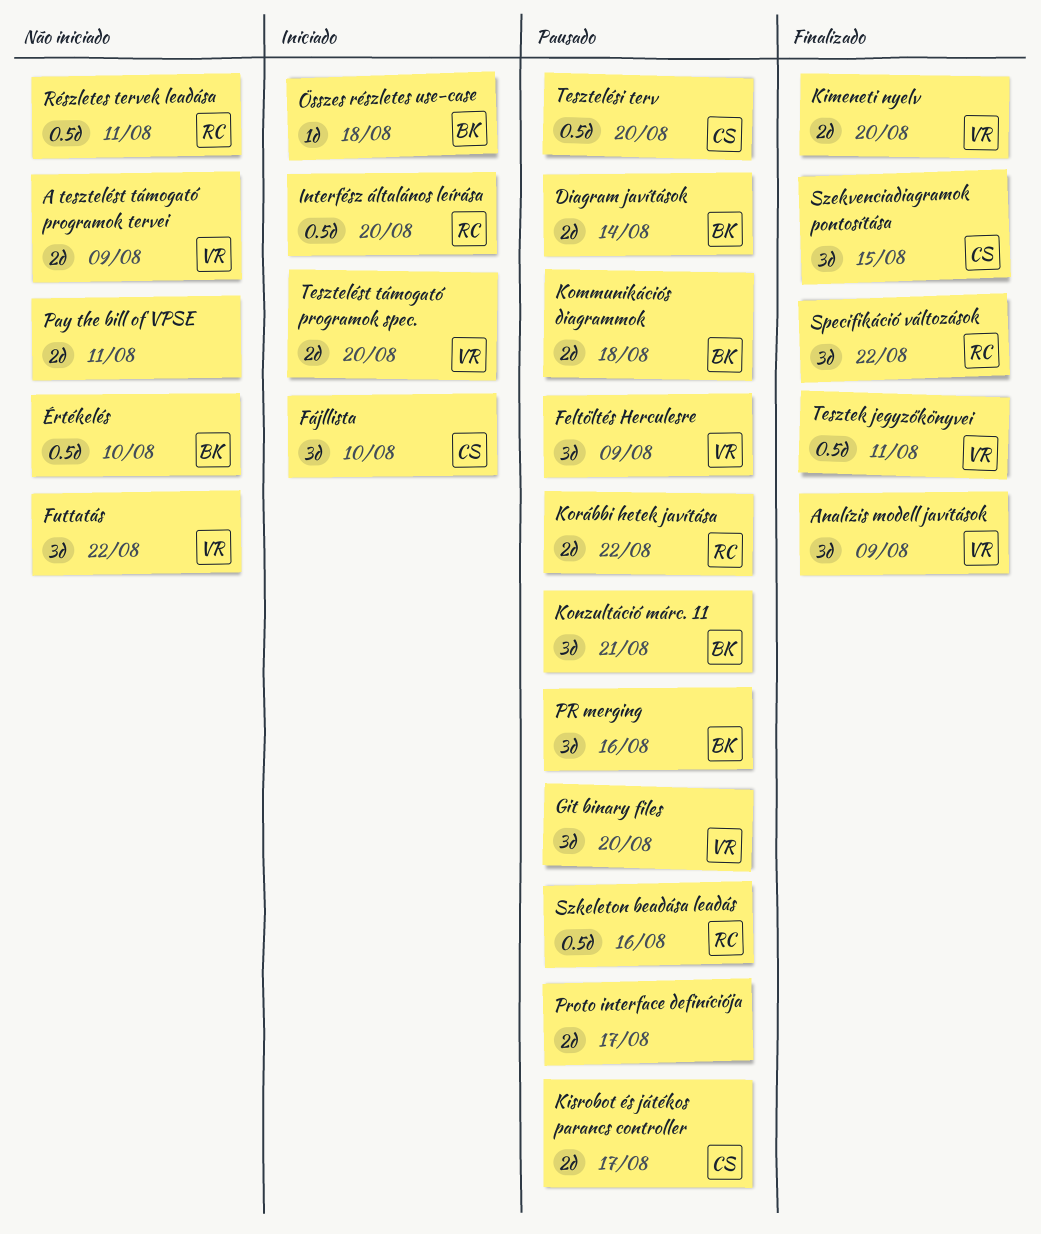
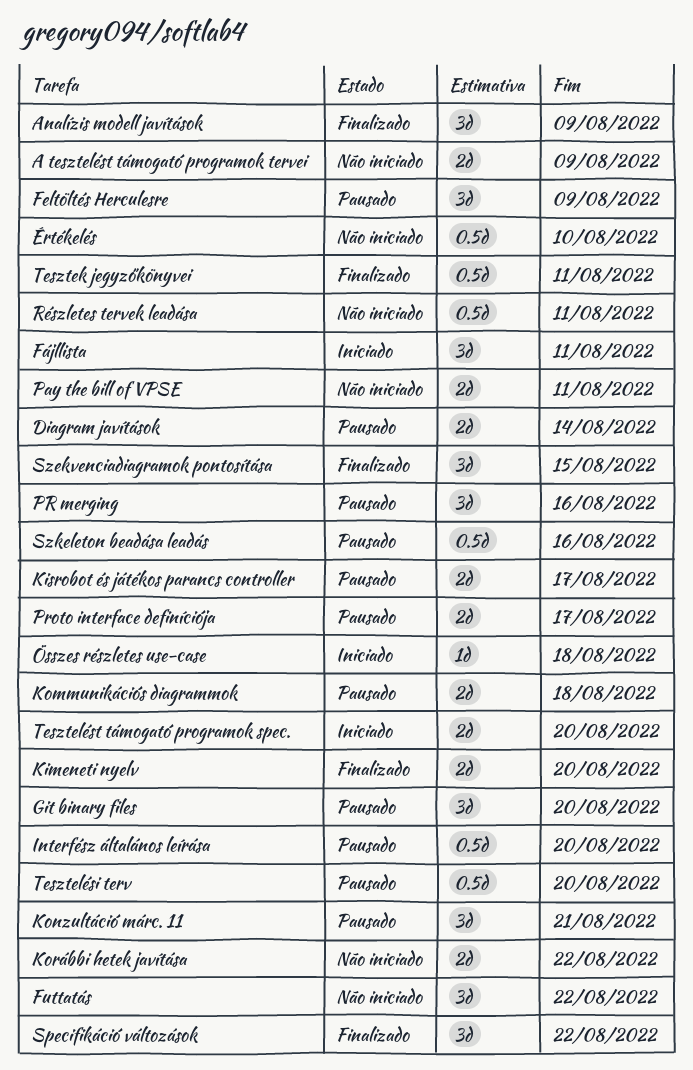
Fájllista, due: Aug 10 -> Aug 11
Interfész általános leírása, status: Iniciado -> Pausado
Korábbi hetek javítása, status: Pausado -> Não iniciado

